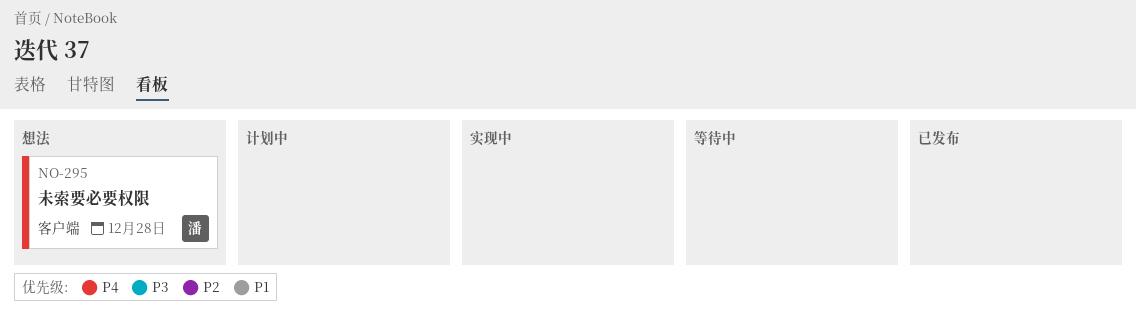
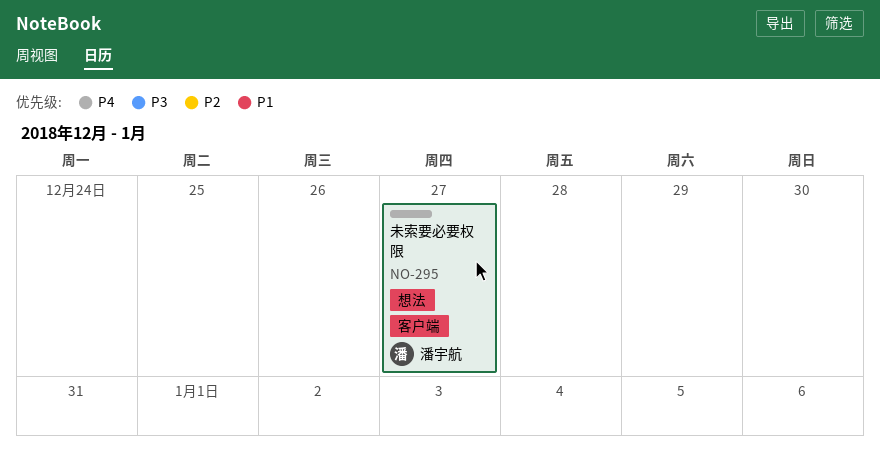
NO-295, due: Dec 28 -> Dec 27

